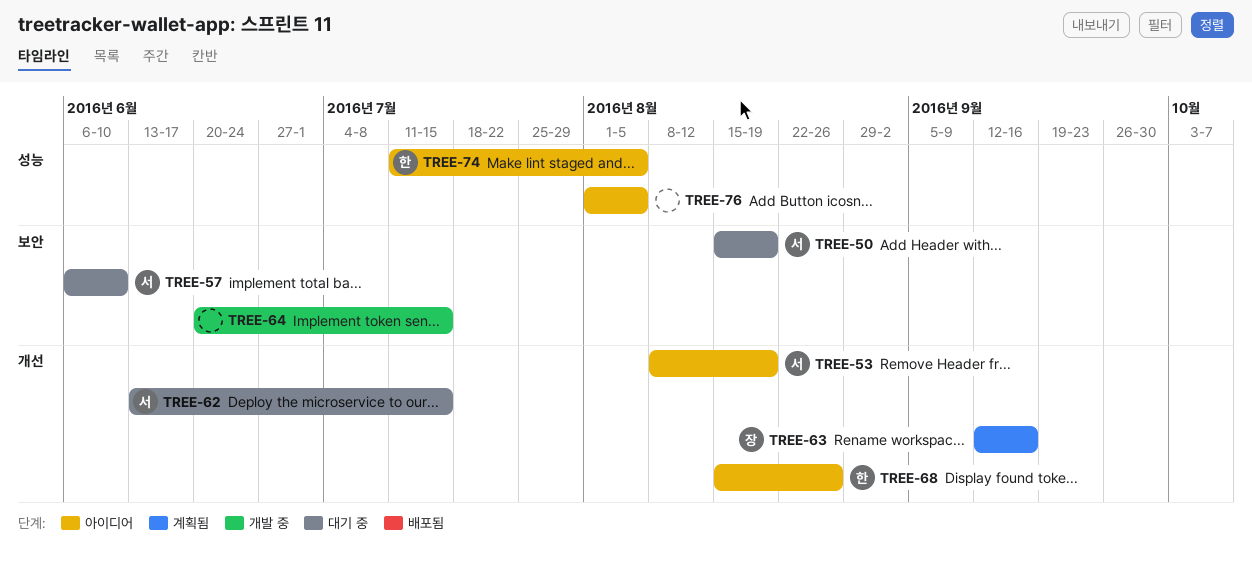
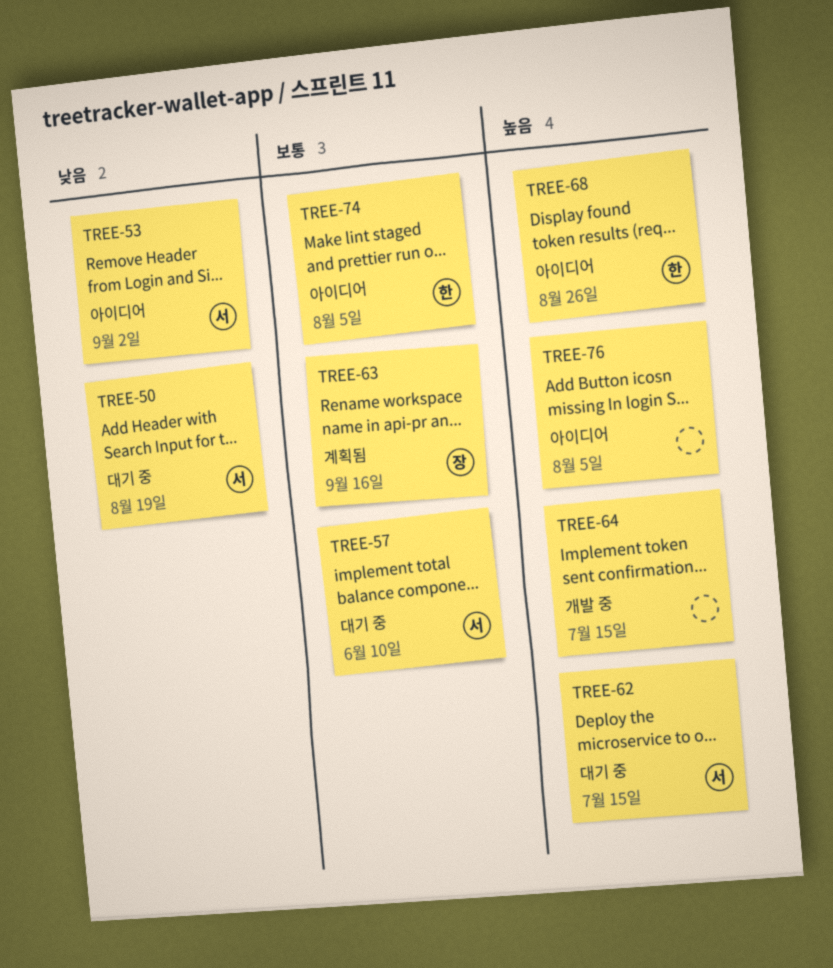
TREE-53, due: Aug 19 -> Sep 2

